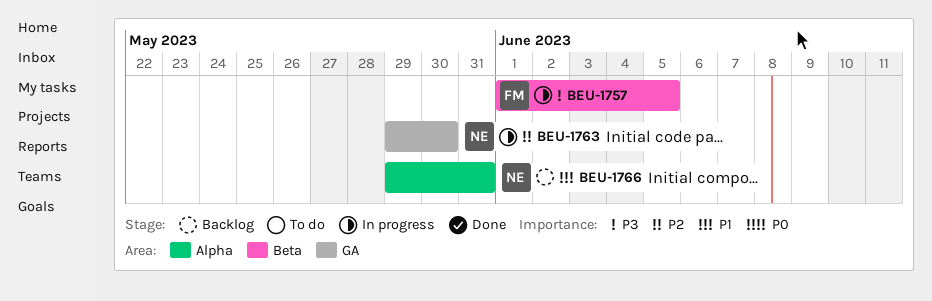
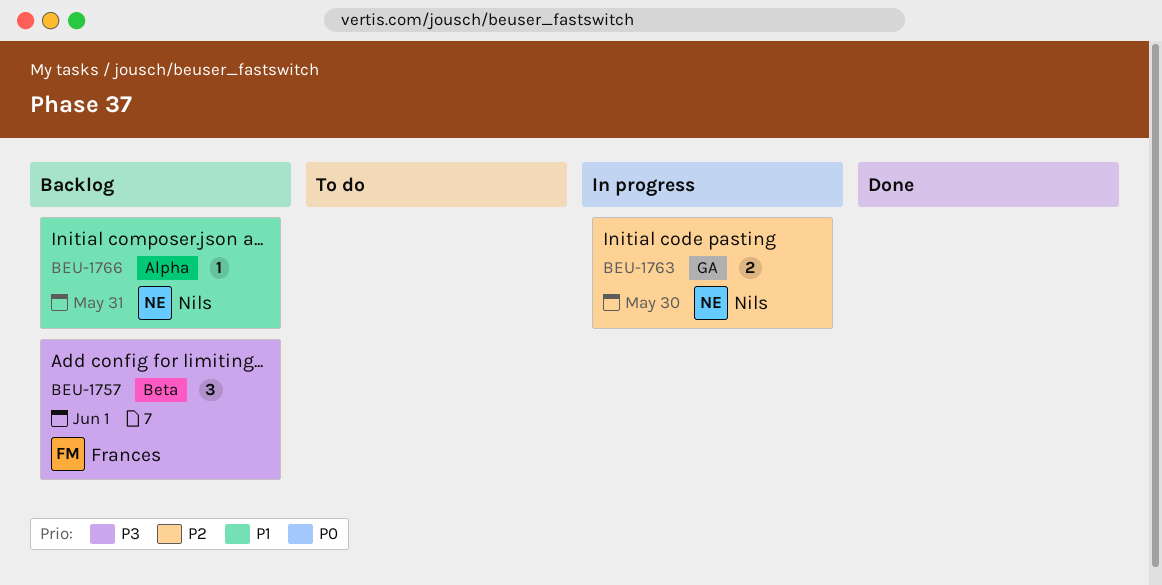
BEU-1757, status: In progress -> Backlog
BEU-1757, due: Jun 5 -> Jun 1

